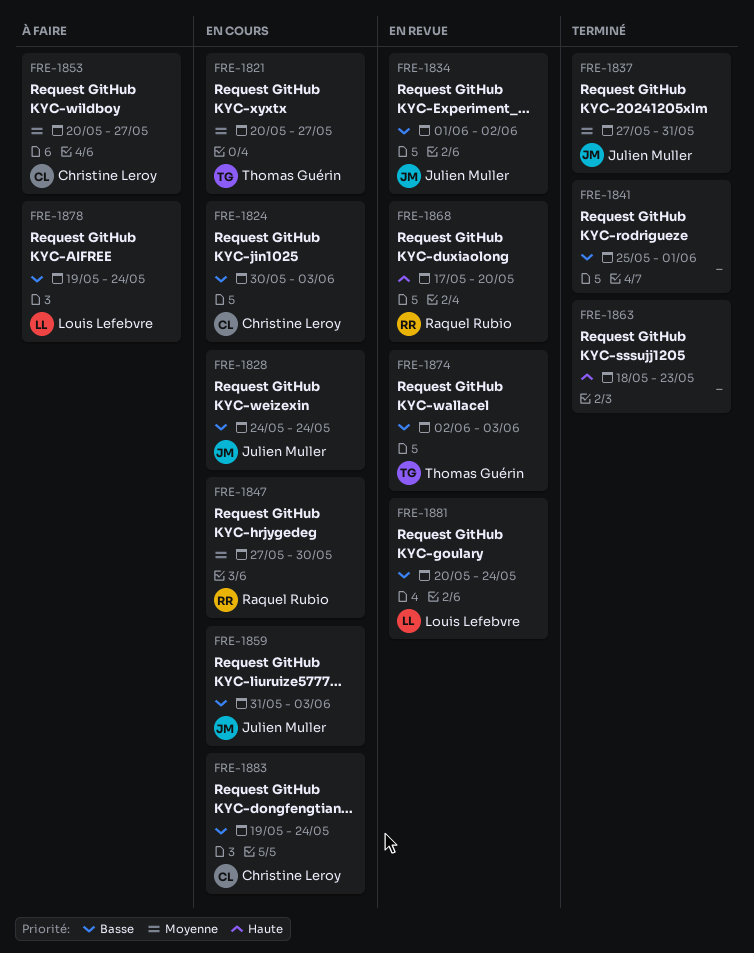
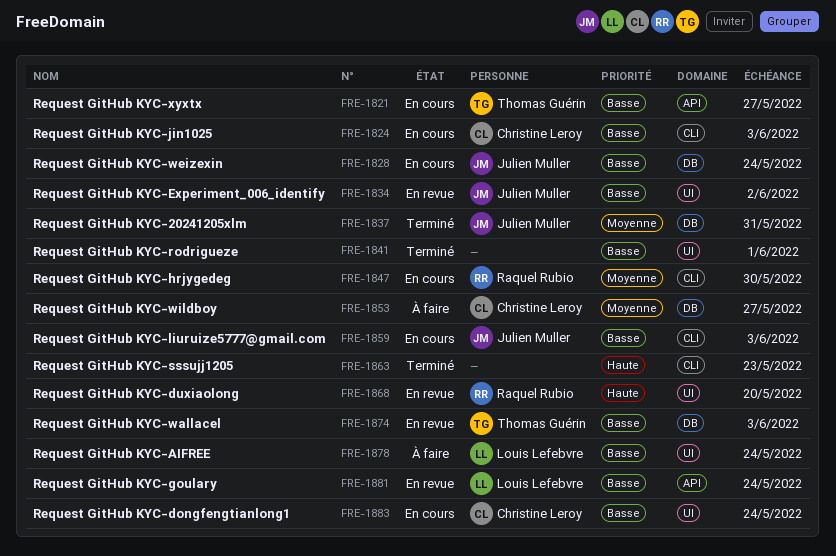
FRE-1821, priority: Moyenne -> Basse

